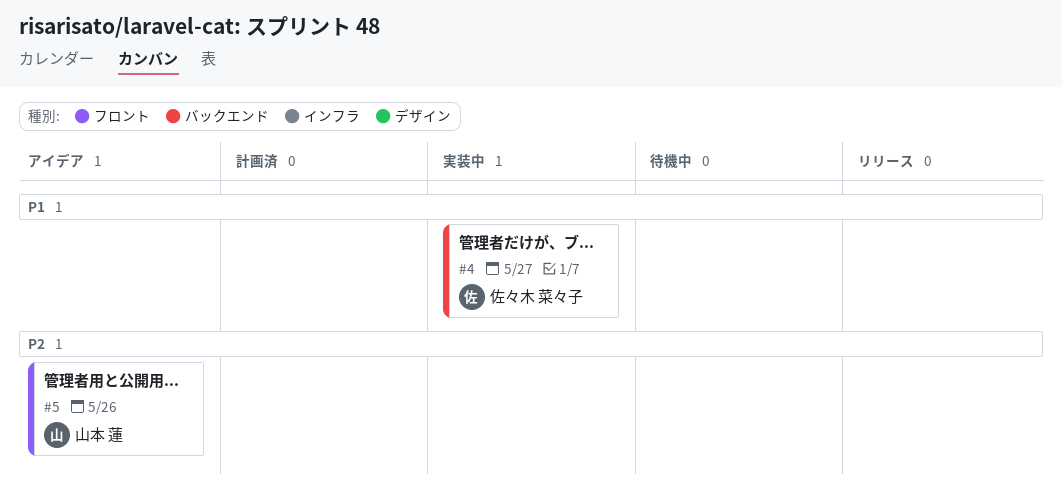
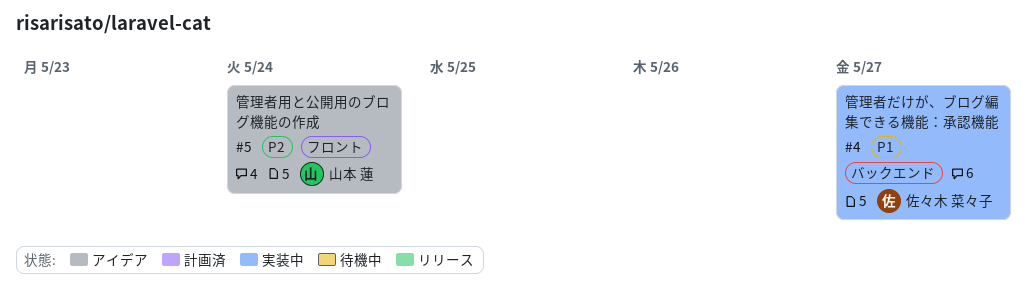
#5, due: May 26 -> May 24

